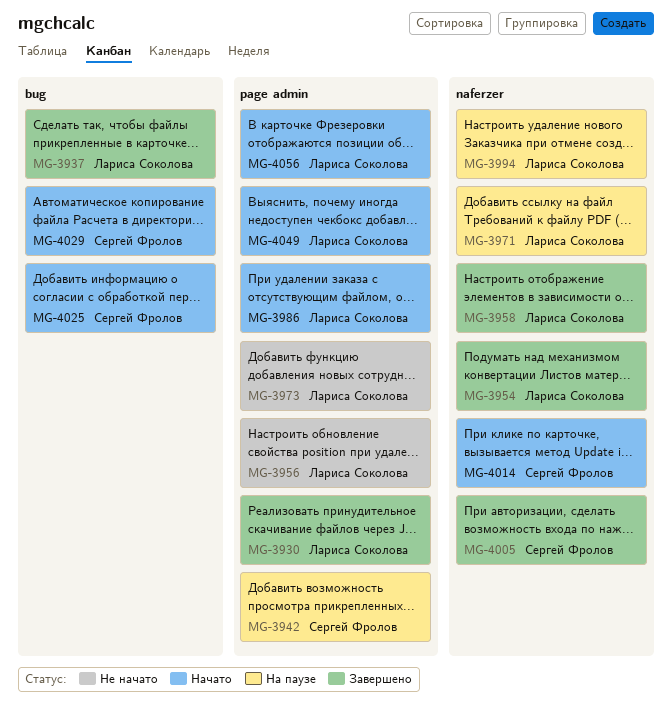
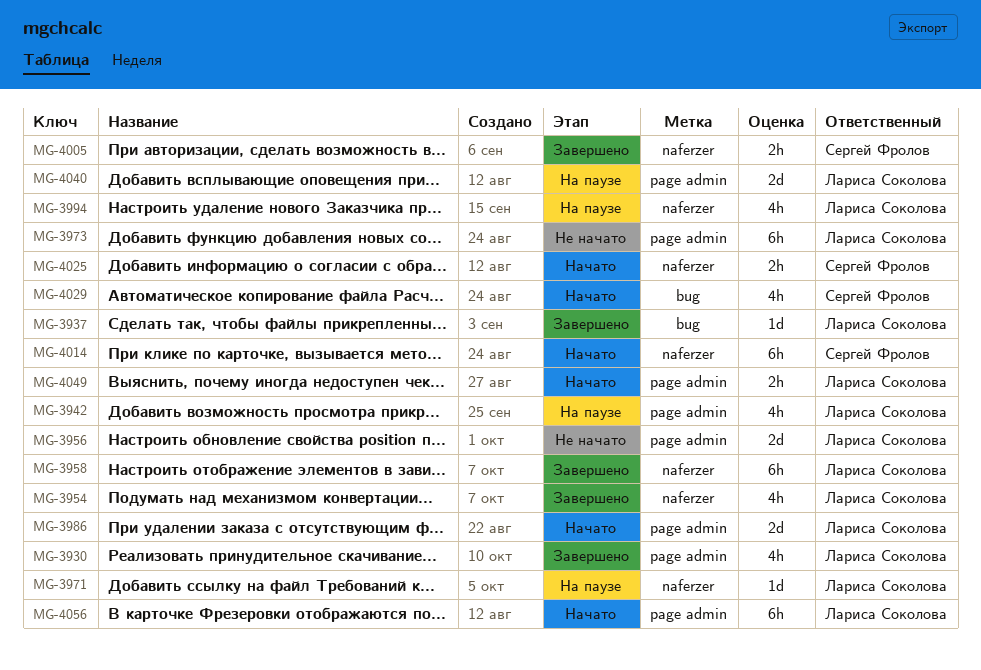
MG-3942, owner: Сергей Фролов -> Лариса Соколова
MG-4025, label: bug -> naferzer
MG-4040: none -> present

